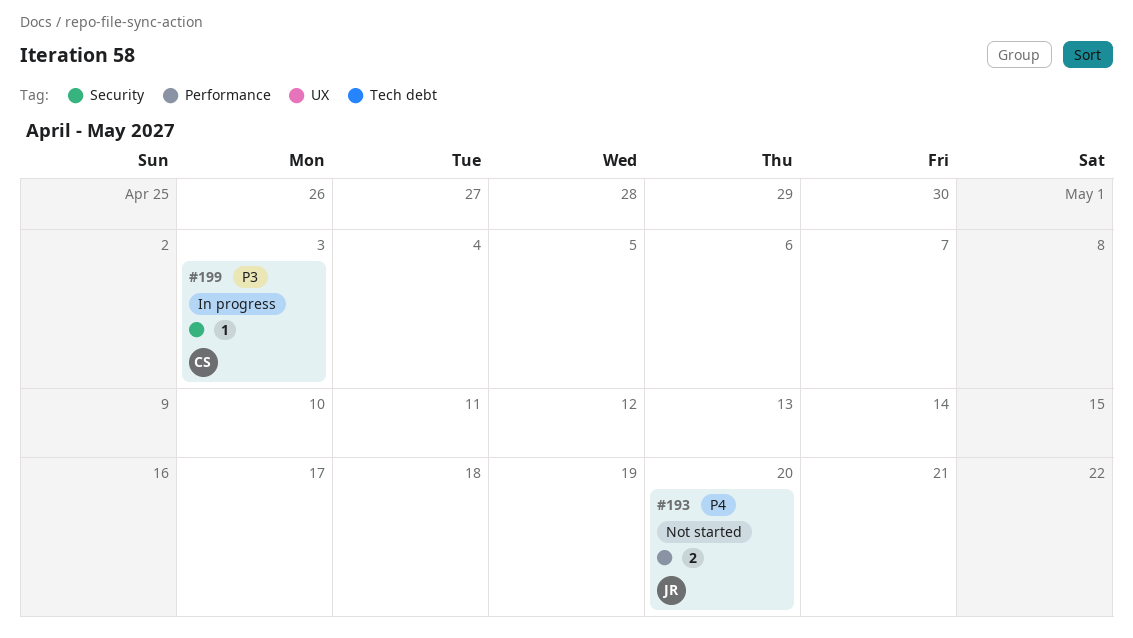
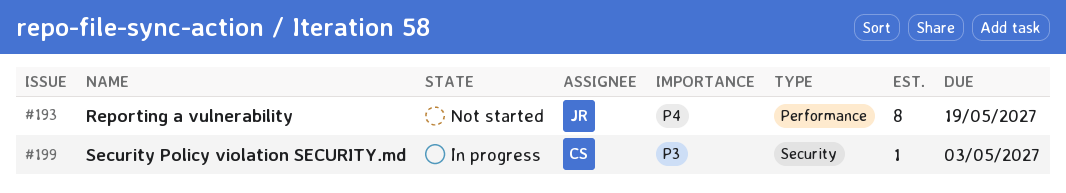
#193, estimate: 2 -> 8
#193, due: May 20 -> May 19

